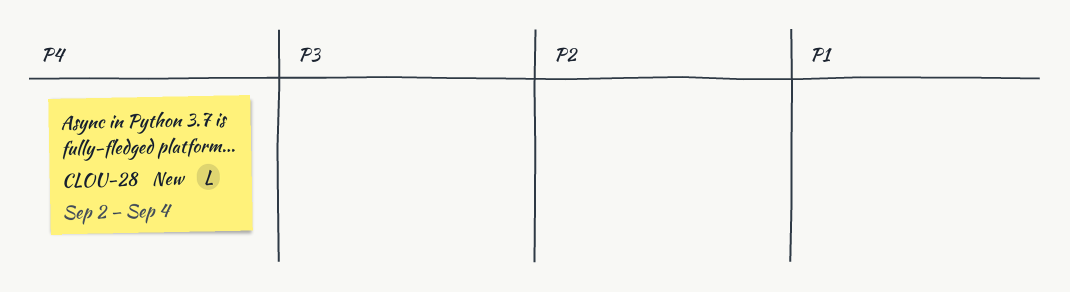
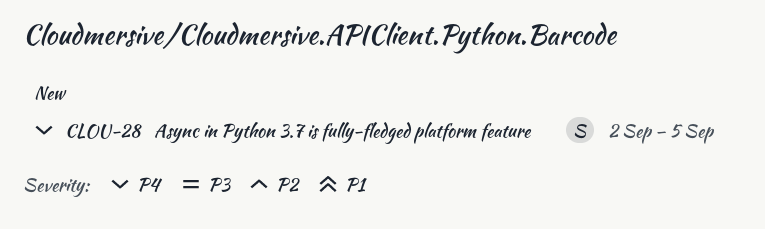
CLOU-28, estimate: L -> S
CLOU-28, due: Sep 4 -> Sep 5

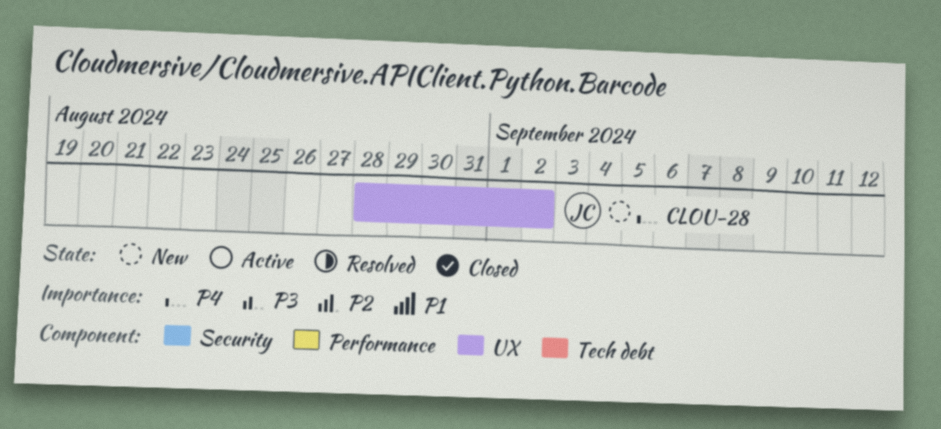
CLOU-28, start: Sep 2 -> Aug 28
CLOU-28, due: Sep 5 -> Sep 2

